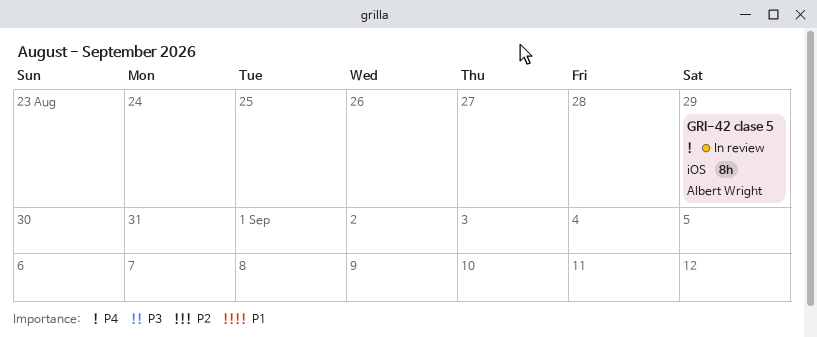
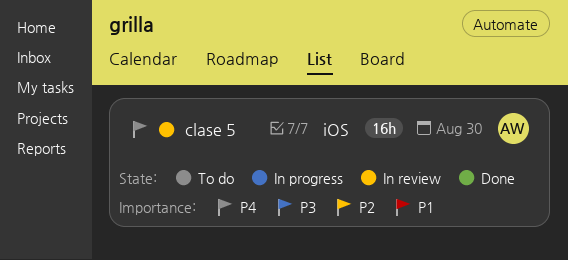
clase 5, estimate: 8h -> 16h
clase 5, due: Aug 29 -> Aug 30

